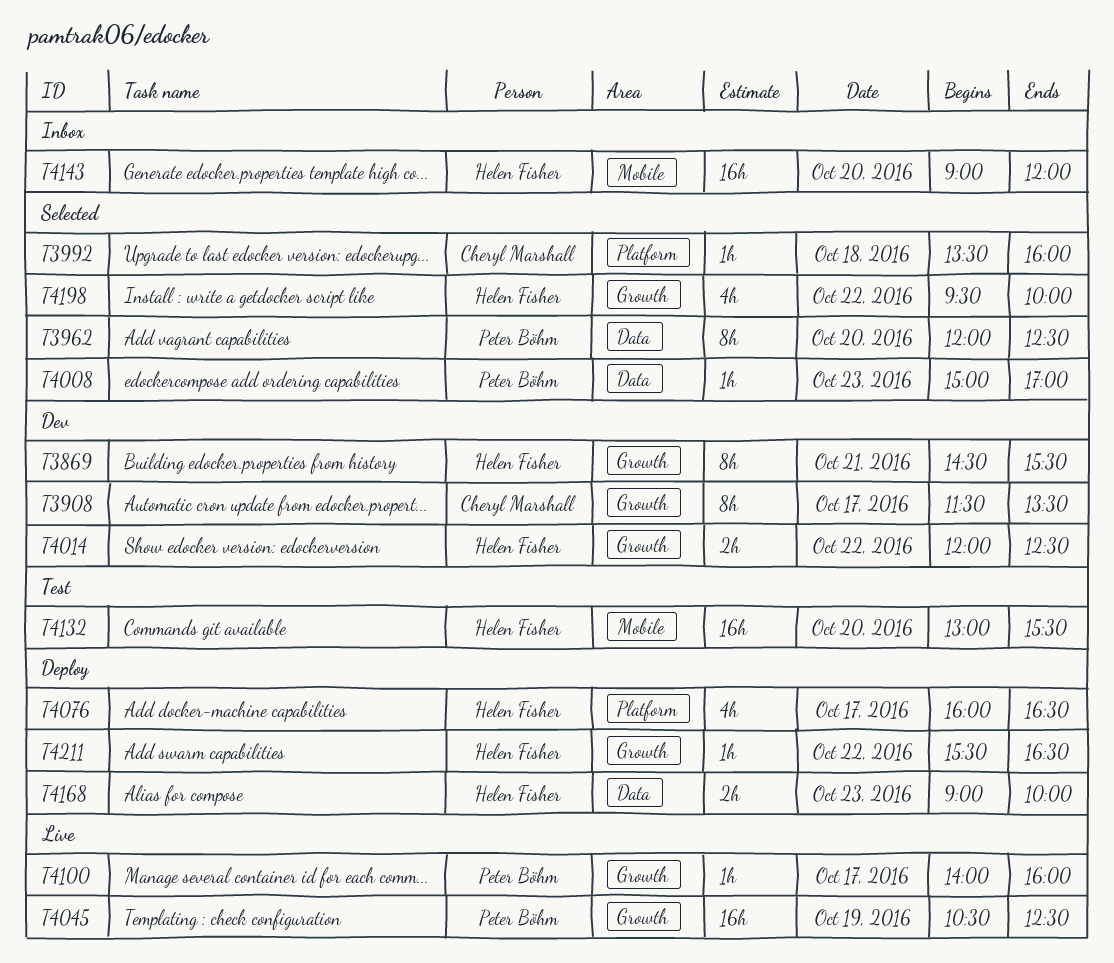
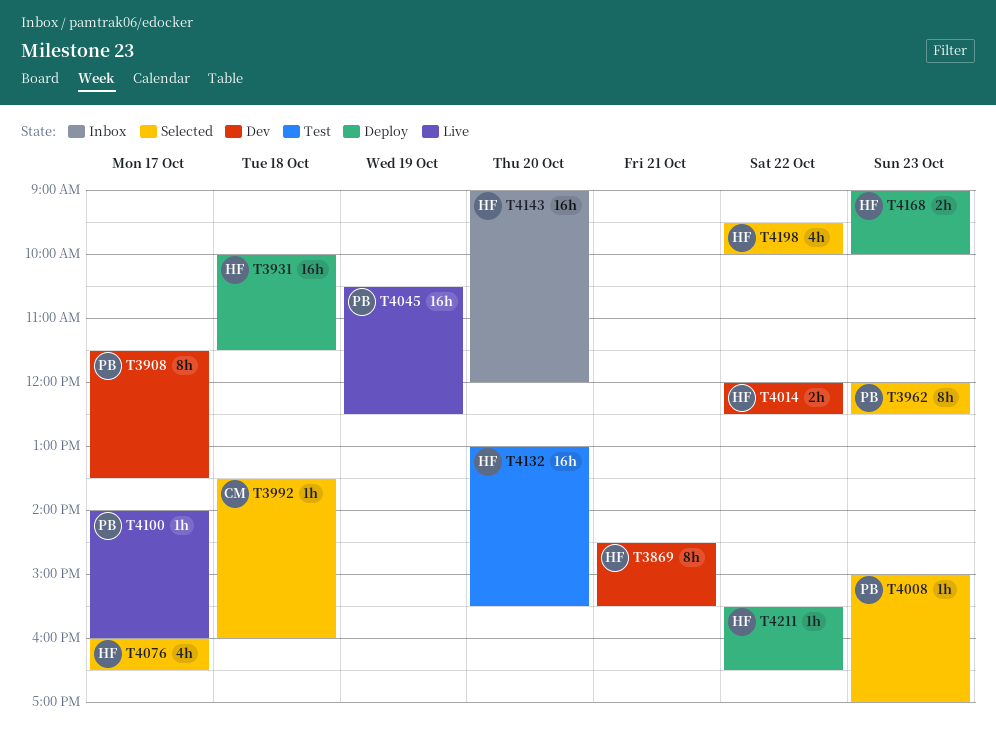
T3908, owner: Cheryl Marshall -> Peter Böhm
T3931: none -> present
T3962, day: Oct 20 -> Oct 23
T4076, status: Deploy -> Selected

